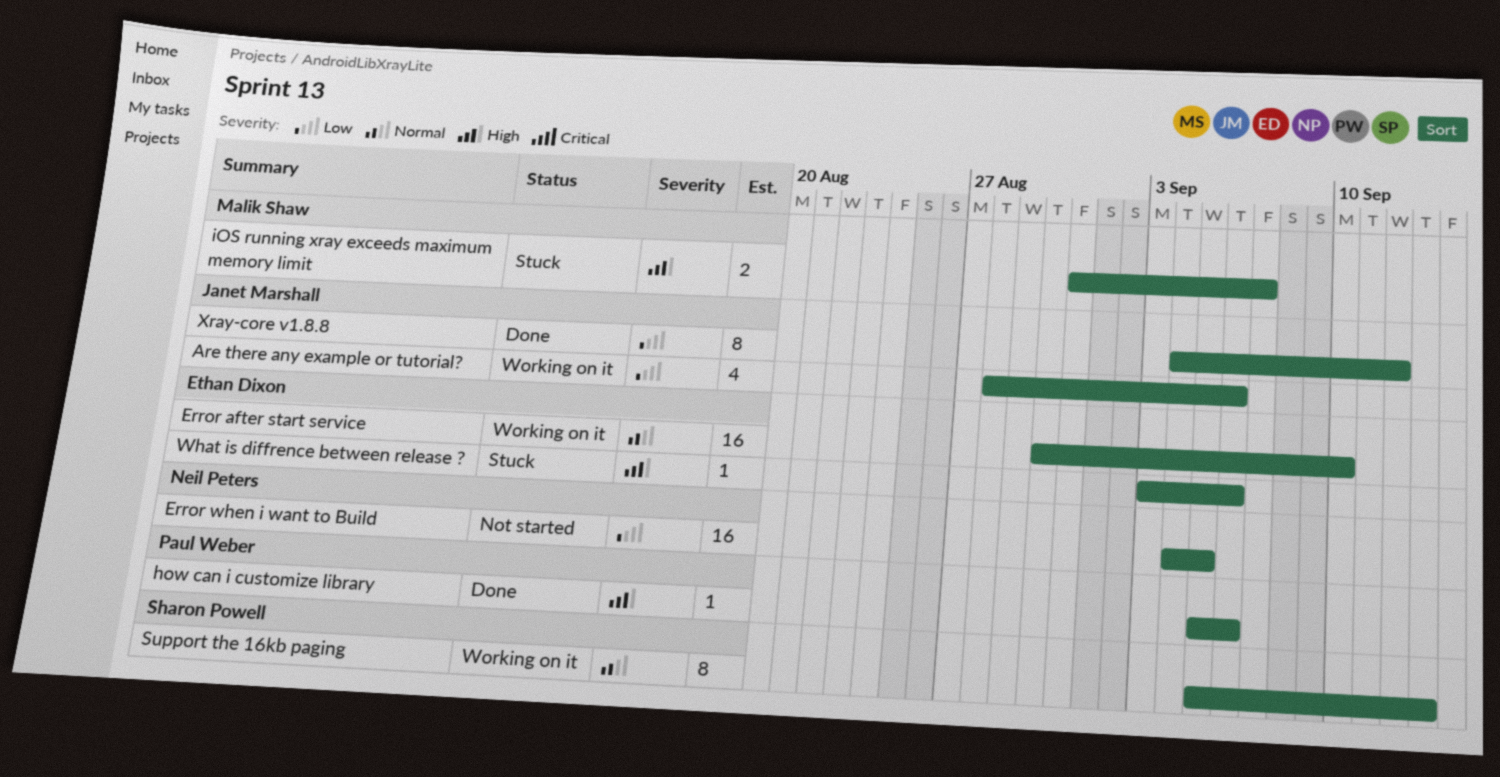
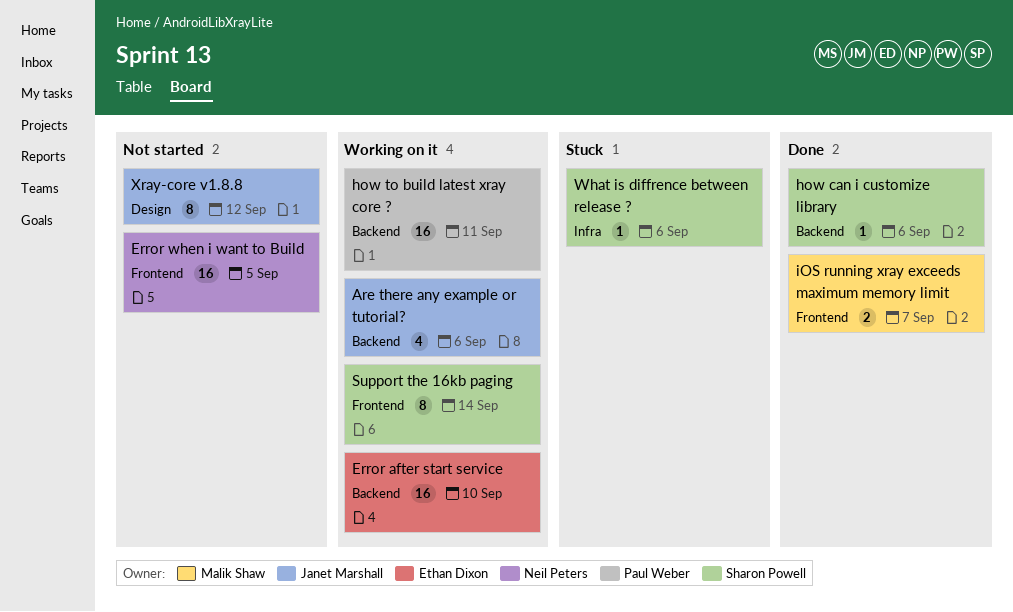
how can i customize library, owner: Paul Weber -> Sharon Powell
how to build latest xray core ?: none -> present
iOS running xray exceeds maximum memory limit, status: Stuck -> Done
Support the 16kb paging, due: Sep 13 -> Sep 14
What is diffrence between release ?, owner: Ethan Dixon -> Sharon Powell
Xray-core v1.8.8, status: Done -> Not started

